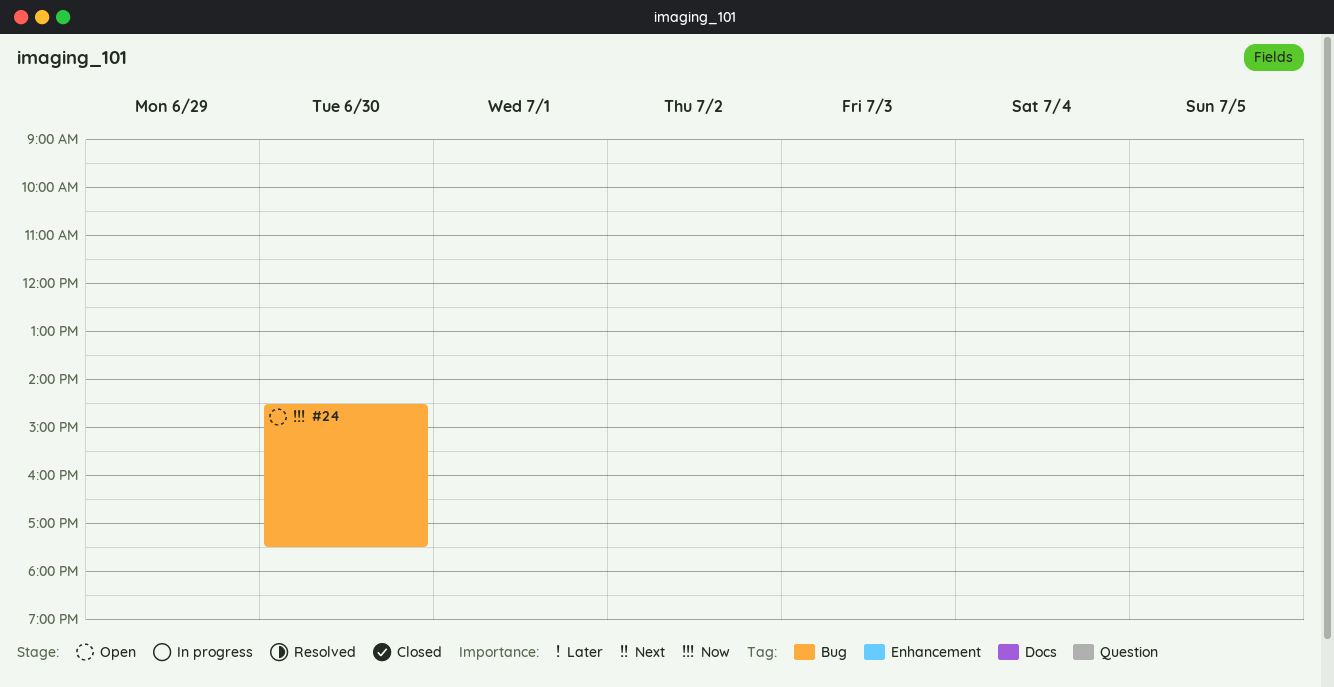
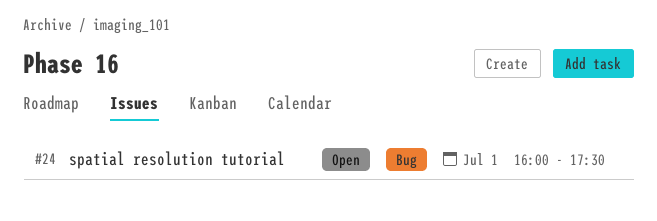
#24, day: Jun 30 -> Jul 1
#24, begins: 14:30 -> 16:00

